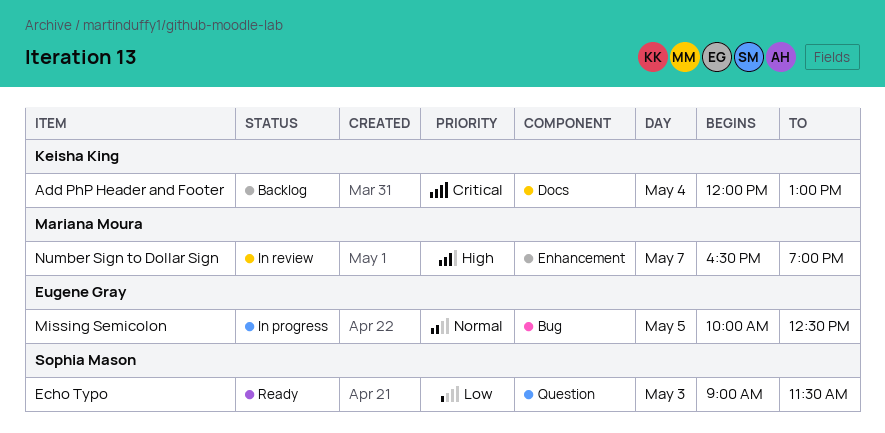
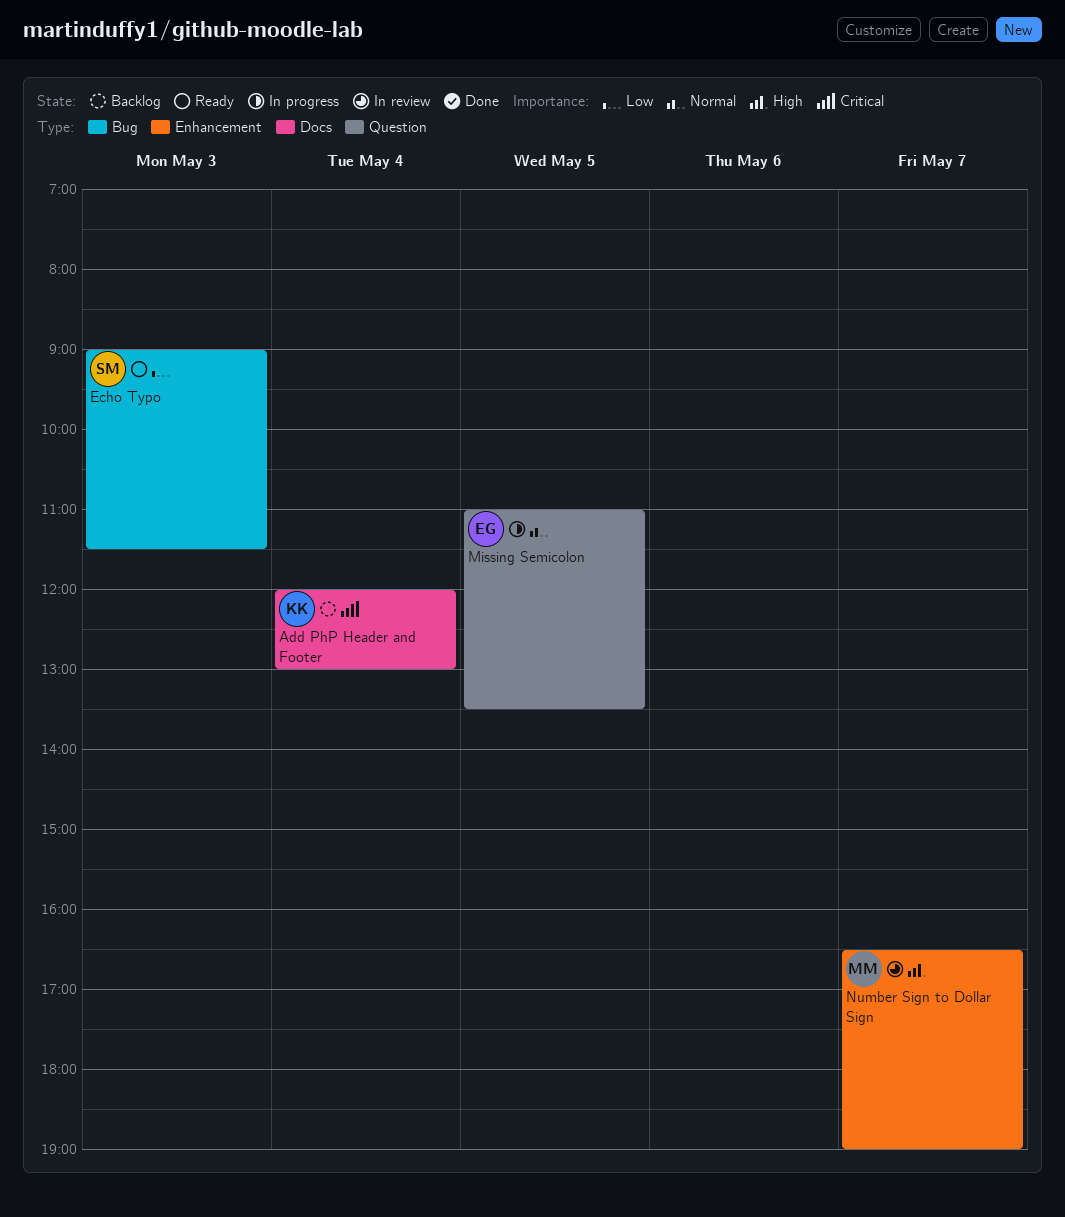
Echo Typo, label: Question -> Bug
Missing Semicolon, label: Bug -> Question
Missing Semicolon, begins: 10:00 -> 11:00
Missing Semicolon, ends: 12:30 -> 13:30

